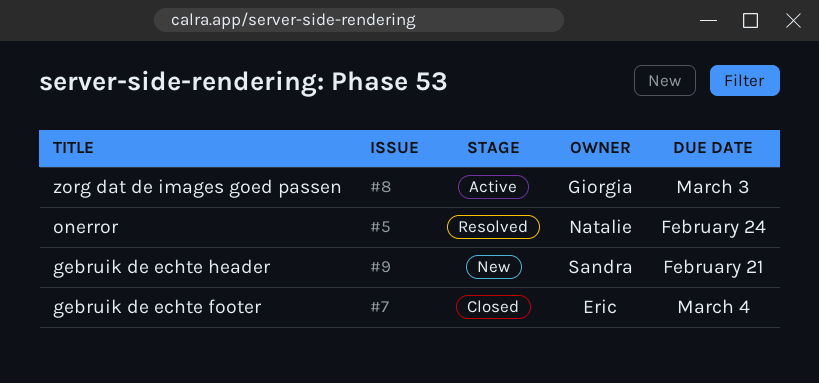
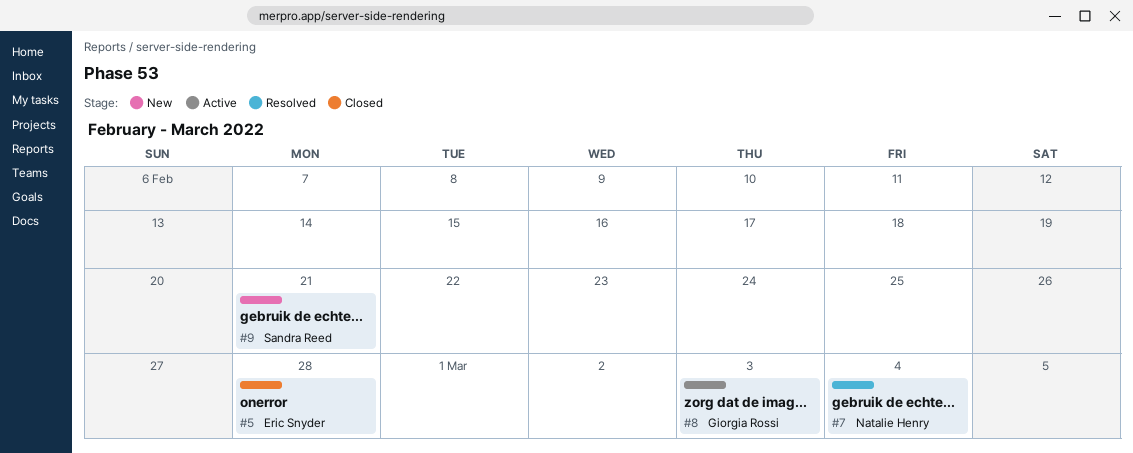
#5, status: Resolved -> Closed
#5, owner: Natalie Henry -> Eric Snyder
#5, due: Feb 24 -> Feb 28
#7, status: Closed -> Resolved
#7, owner: Eric Snyder -> Natalie Henry

